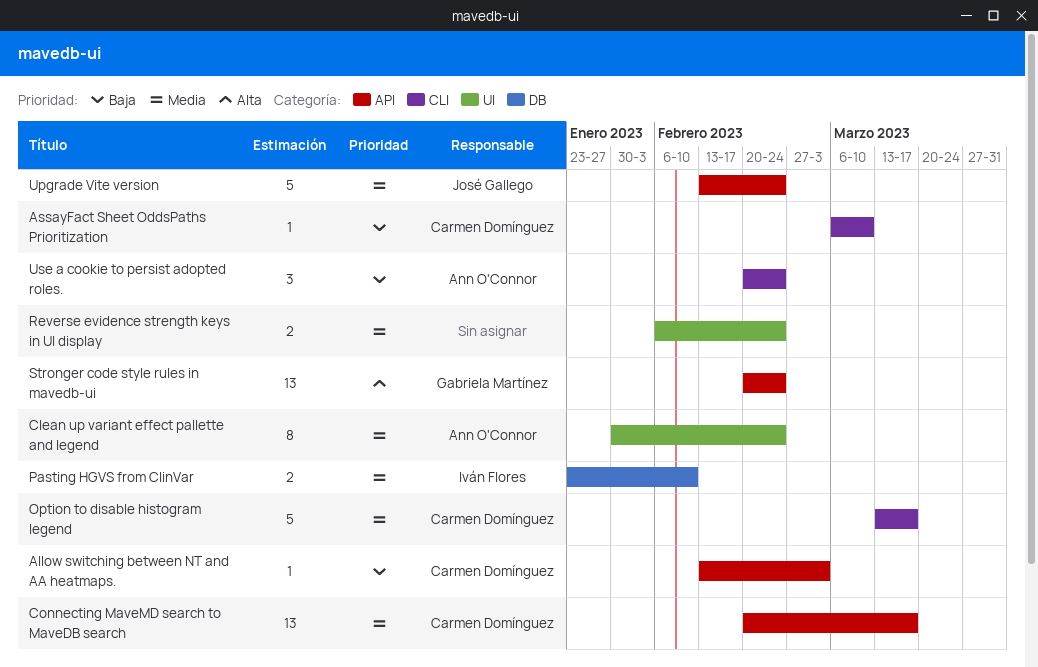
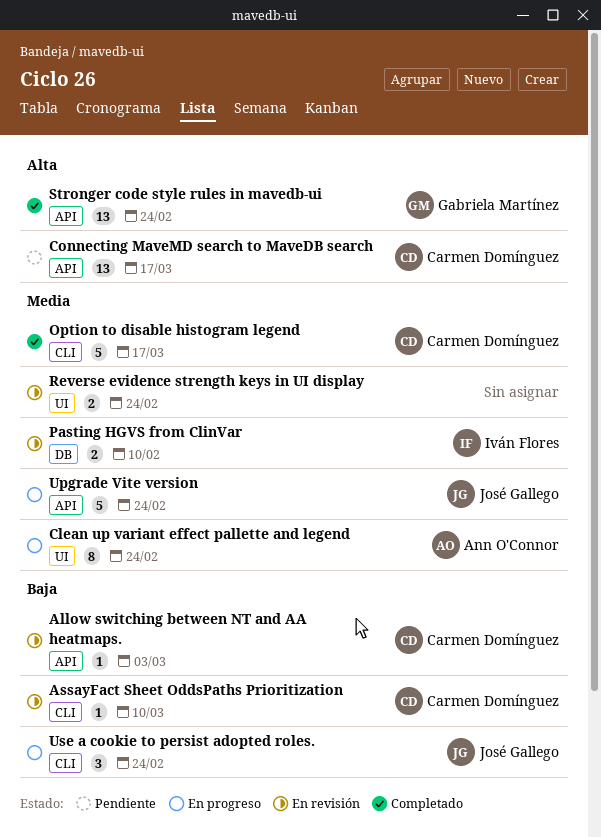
Connecting MaveMD search to MaveDB search, priority: Media -> Alta
Use a cookie to persist adopted roles., owner: Ann O'Connor -> José Gallego

